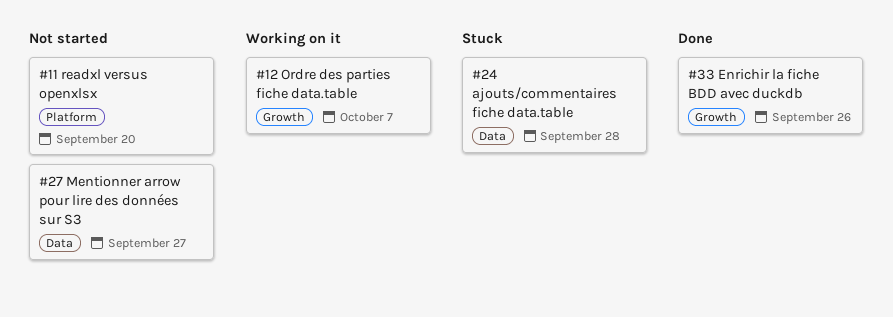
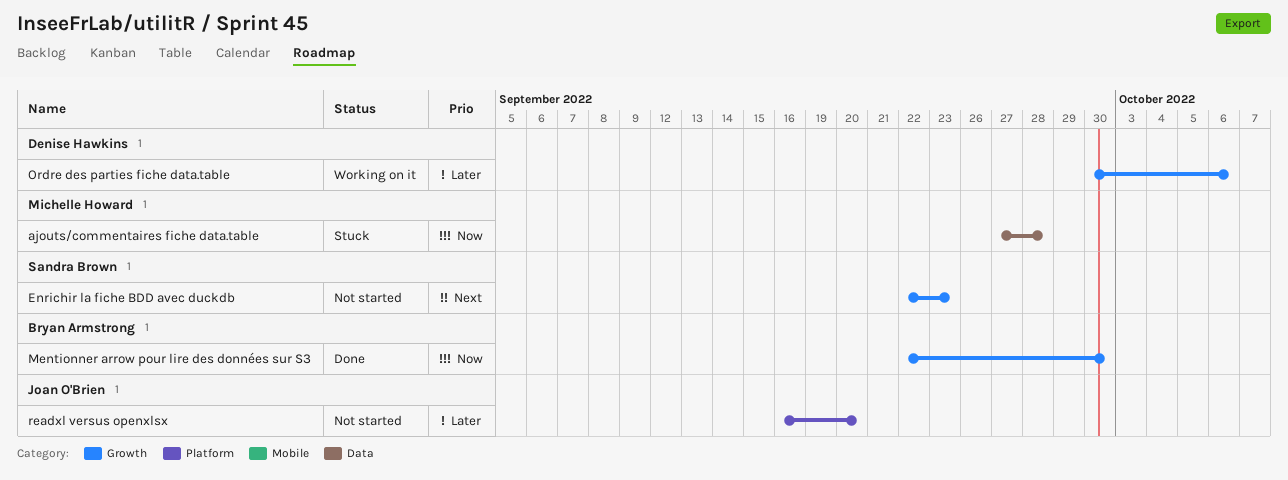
Enrichir la fiche BDD avec duckdb, status: Done -> Not started
Enrichir la fiche BDD avec duckdb, due: Sep 26 -> Sep 23
Mentionner arrow pour lire des données sur S3, status: Not started -> Done
Mentionner arrow pour lire des données sur S3, label: Data -> Growth
Mentionner arrow pour lire des données sur S3, due: Sep 27 -> Sep 30
Ordre des parties fiche data.table, due: Oct 7 -> Oct 6

